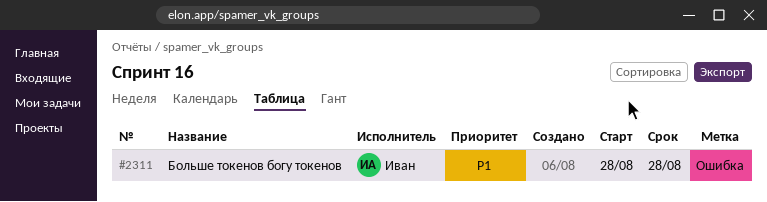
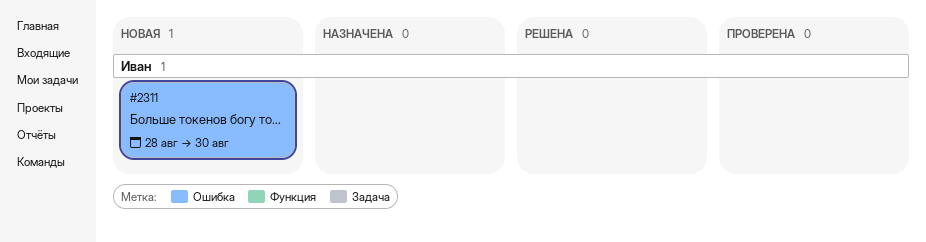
#2311, due: Aug 28 -> Aug 30

